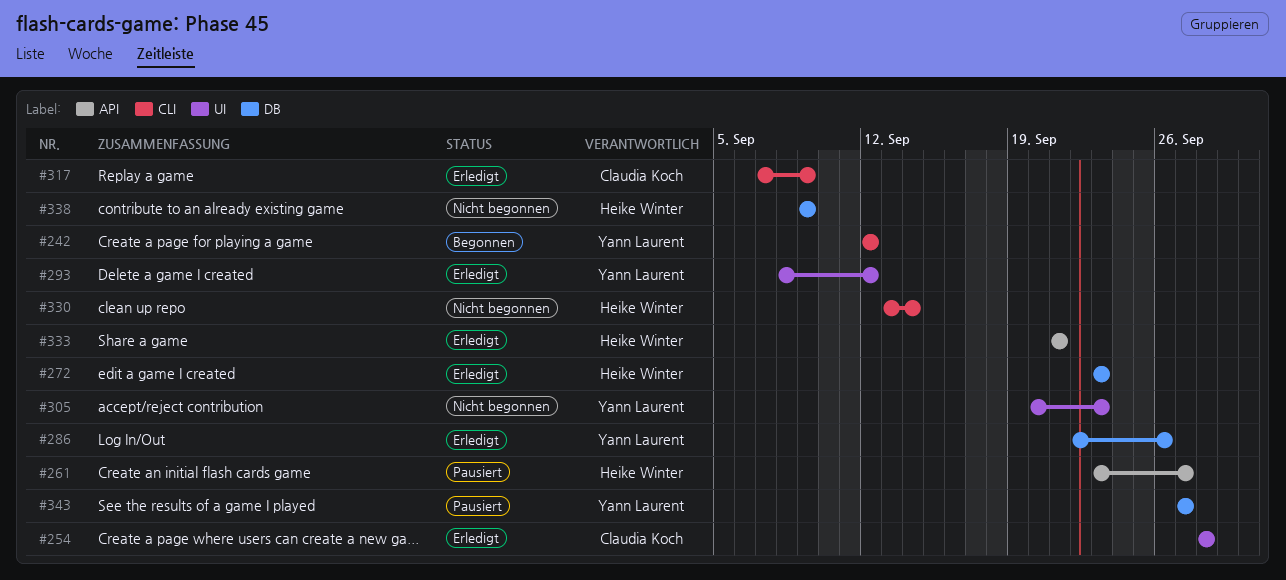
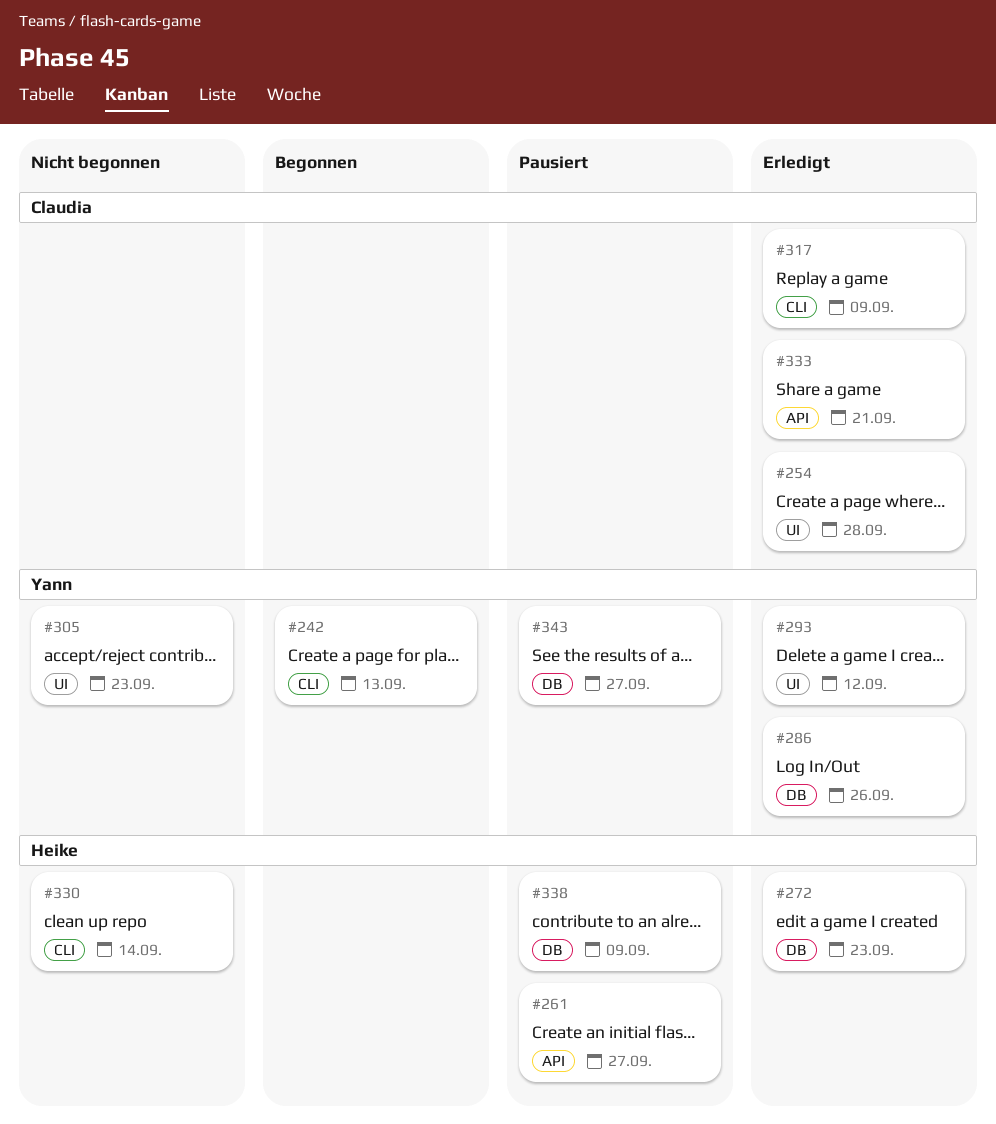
#242, due: Sep 12 -> Sep 13
#333, owner: Heike Winter -> Claudia Koch
#338, status: Nicht begonnen -> Pausiert

